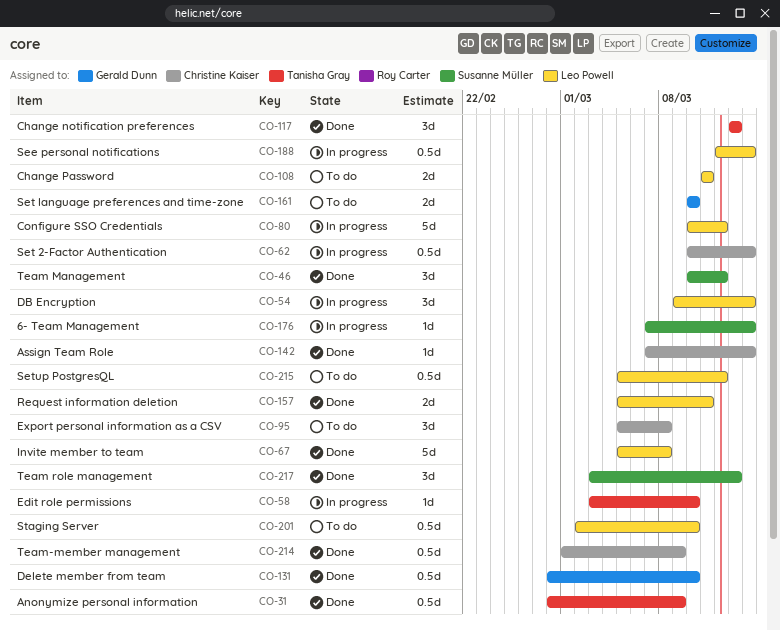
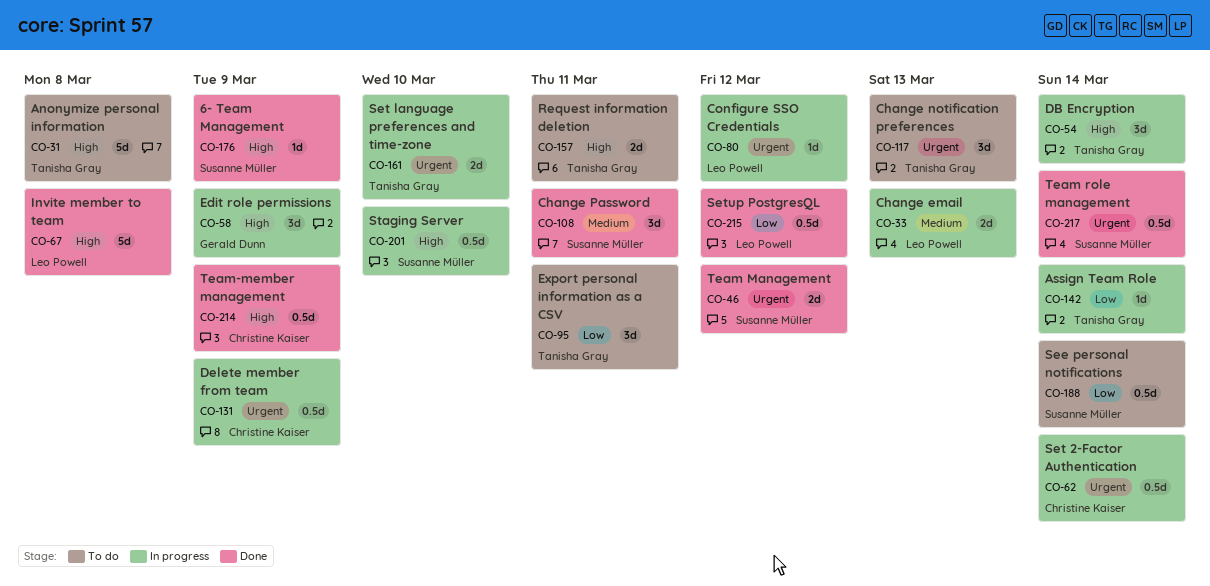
CO-31, status: Done -> To do
CO-31, estimate: 0.5d -> 5d
CO-31, due: Mar 9 -> Mar 8
CO-33: none -> present
CO-46, estimate: 3d -> 2d
CO-54, owner: Leo Powell -> Tanisha Gray
CO-58, owner: Tanisha Gray -> Gerald Dunn
CO-58, estimate: 1d -> 3d
CO-58, due: Mar 10 -> Mar 9
CO-80, estimate: 5d -> 1d
CO-95, owner: Christine Kaiser -> Tanisha Gray
CO-95, due: Mar 8 -> Mar 11
CO-108, status: To do -> Done
CO-108, owner: Leo Powell -> Susanne Müller
CO-108, estimate: 2d -> 3d
CO-117, status: Done -> To do
CO-131, status: Done -> In progress
CO-131, owner: Gerald Dunn -> Christine Kaiser
CO-131, due: Mar 10 -> Mar 9
CO-142, status: Done -> In progress
CO-142, owner: Christine Kaiser -> Tanisha Gray
CO-157, status: Done -> To do
CO-157, owner: Leo Powell -> Tanisha Gray
CO-161, status: To do -> In progress
CO-161, owner: Gerald Dunn -> Tanisha Gray
CO-176, status: In progress -> Done
CO-176, due: Mar 14 -> Mar 9
CO-188, status: In progress -> To do
CO-188, owner: Leo Powell -> Susanne Müller
CO-201, status: To do -> In progress
CO-201, owner: Leo Powell -> Susanne Müller
CO-215, status: To do -> Done
CO-217, estimate: 3d -> 0.5d
CO-217, due: Mar 13 -> Mar 14

